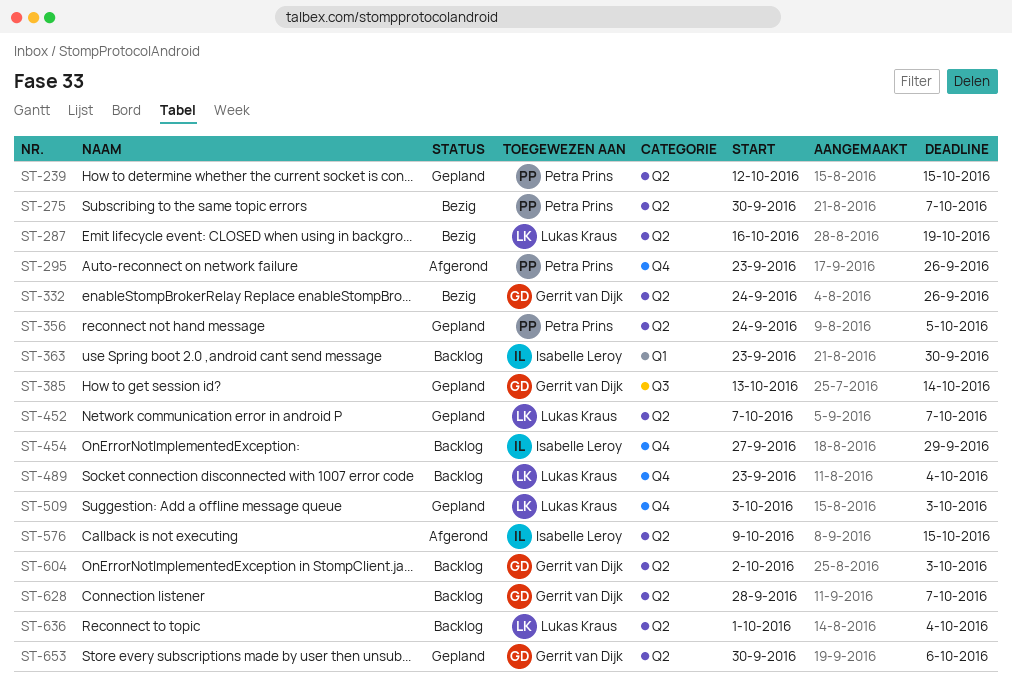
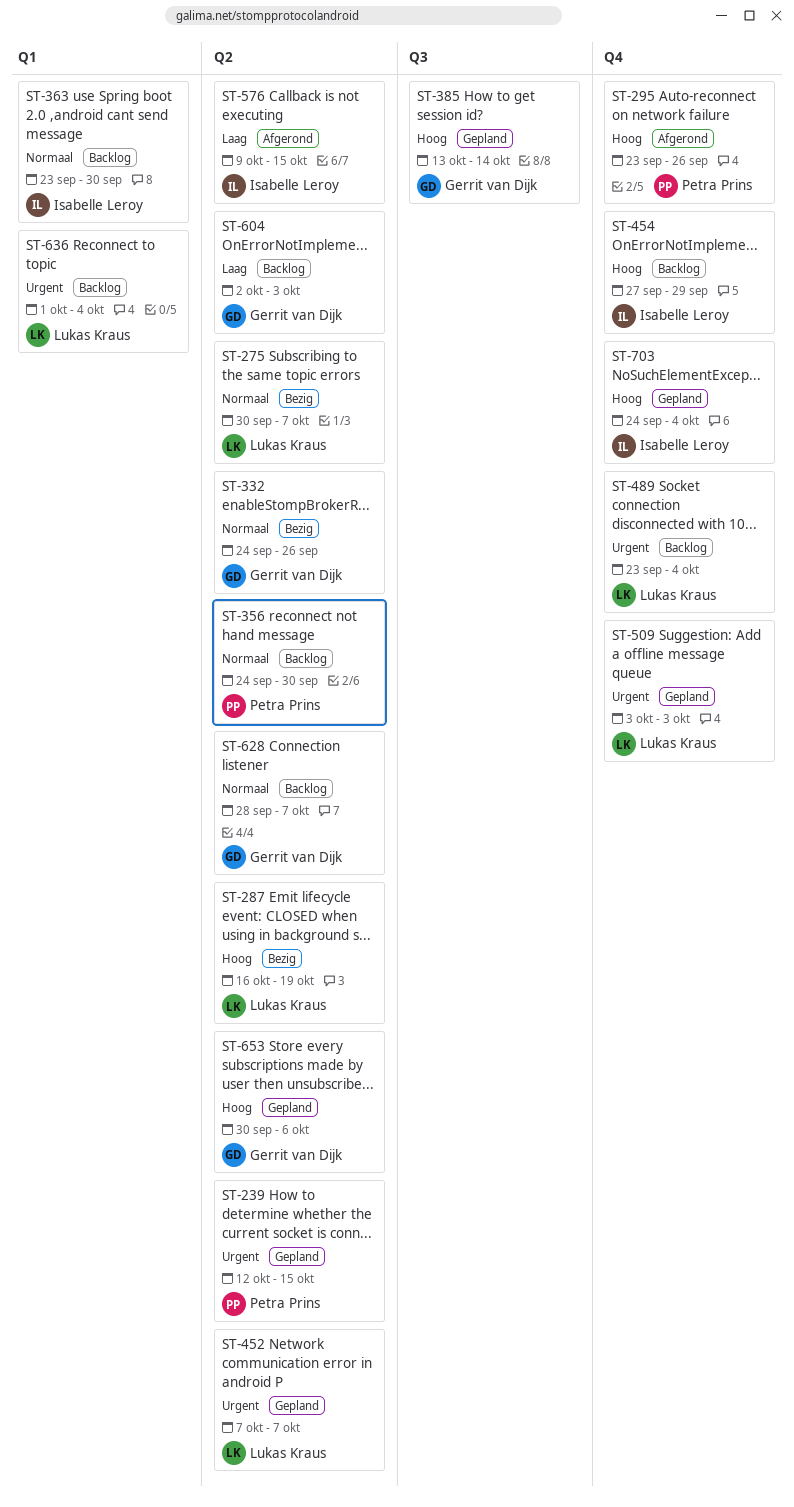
ST-275, owner: Petra Prins -> Lukas Kraus
ST-356, status: Gepland -> Backlog
ST-356, due: Oct 5 -> Sep 30
ST-636, label: Q2 -> Q1
ST-703: none -> present

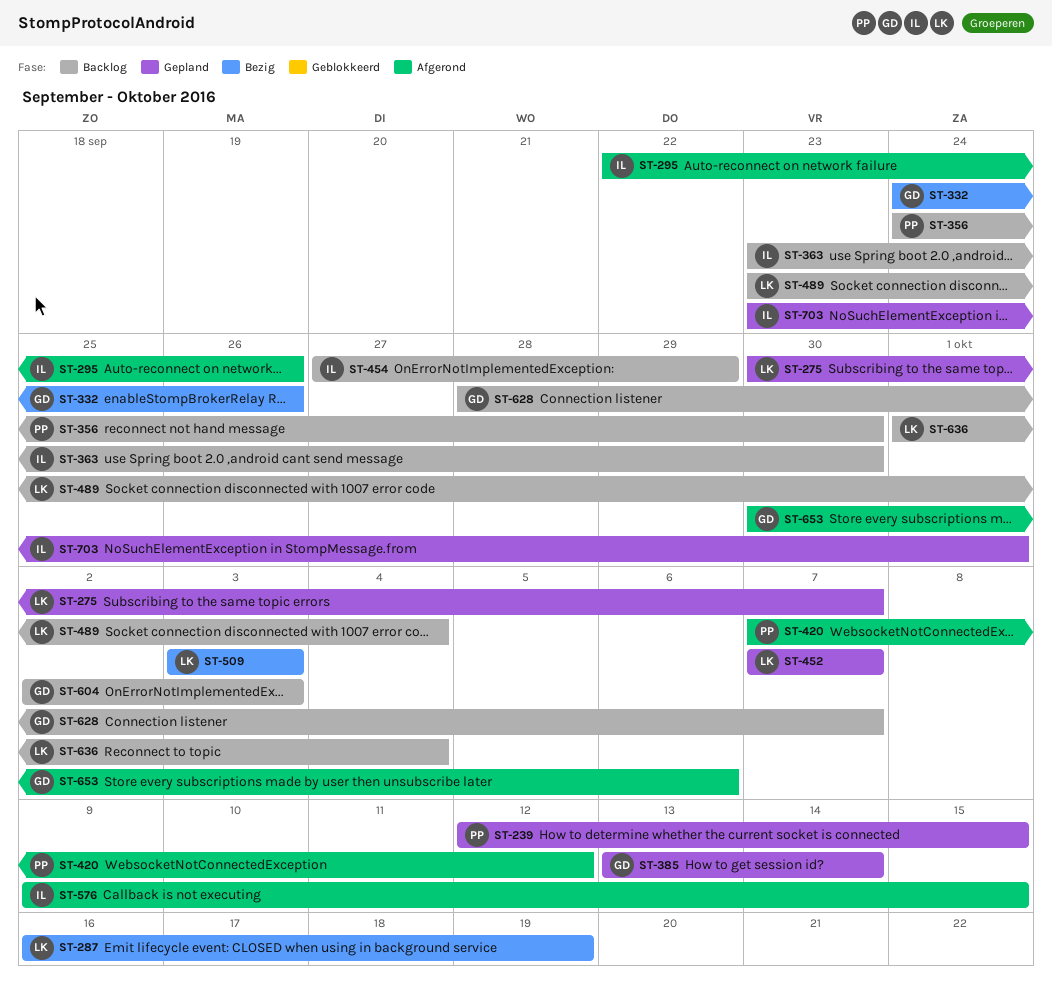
ST-275, status: Bezig -> Gepland
ST-295, owner: Petra Prins -> Isabelle Leroy
ST-295, start: Sep 23 -> Sep 22
ST-420: none -> present
ST-509, status: Gepland -> Bezig
ST-653, status: Gepland -> Afgerond
ST-703, start: Sep 24 -> Sep 23
ST-703, due: Oct 4 -> Oct 1

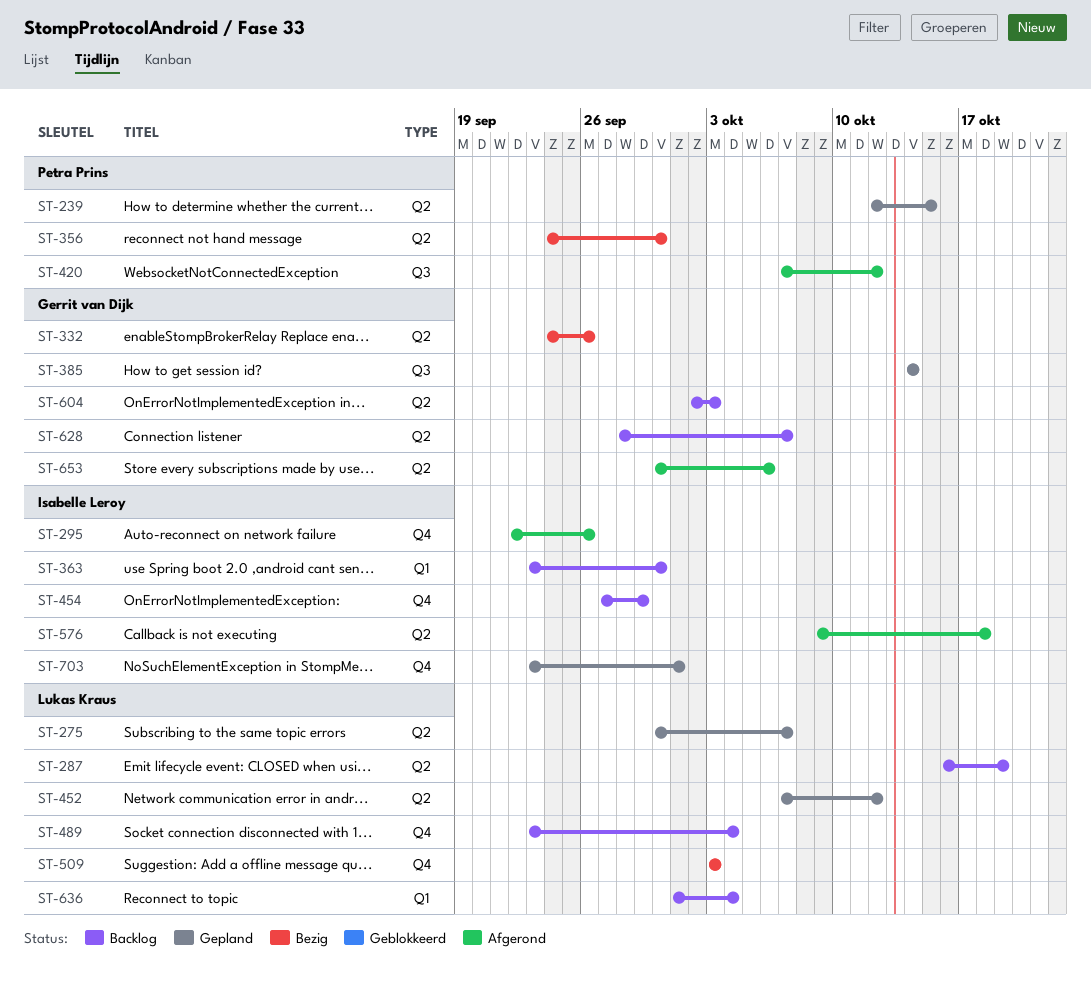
ST-287, status: Bezig -> Backlog
ST-356, status: Backlog -> Bezig
ST-385, start: Oct 13 -> Oct 14
ST-452, due: Oct 7 -> Oct 12
ST-576, due: Oct 15 -> Oct 18

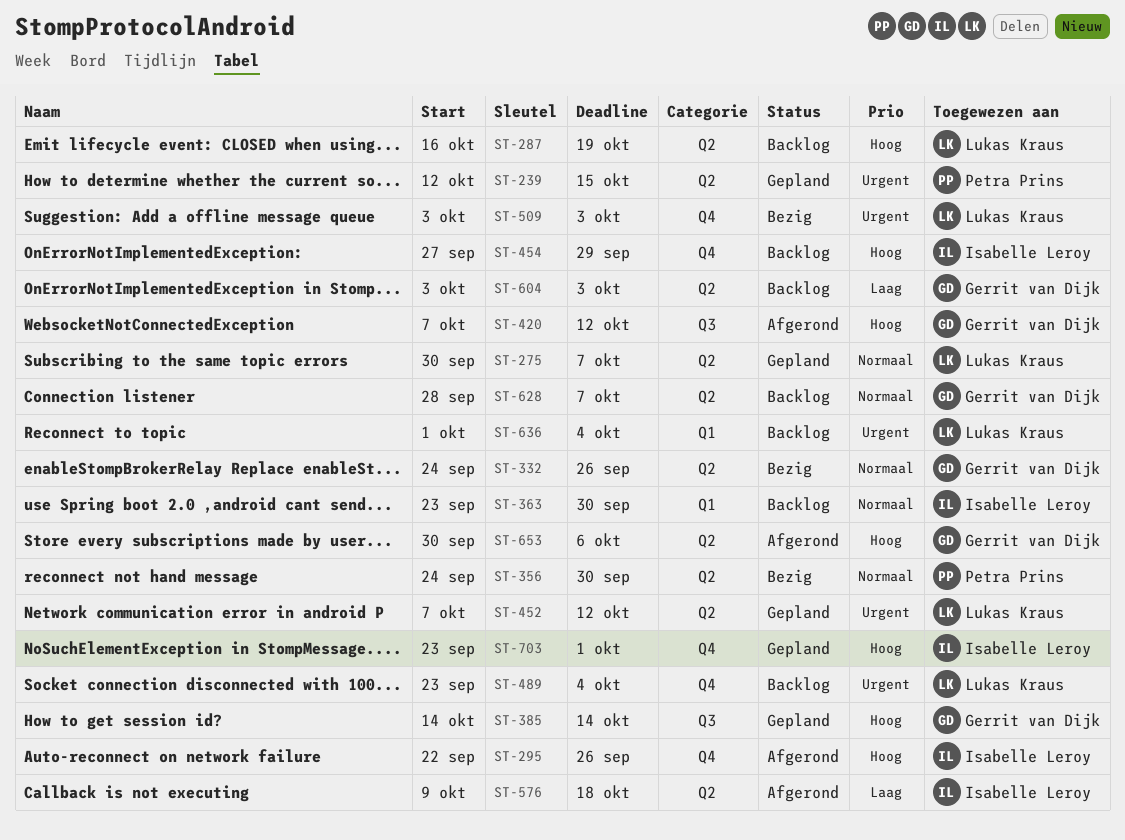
ST-420, owner: Petra Prins -> Gerrit van Dijk
ST-604, start: Oct 2 -> Oct 3

